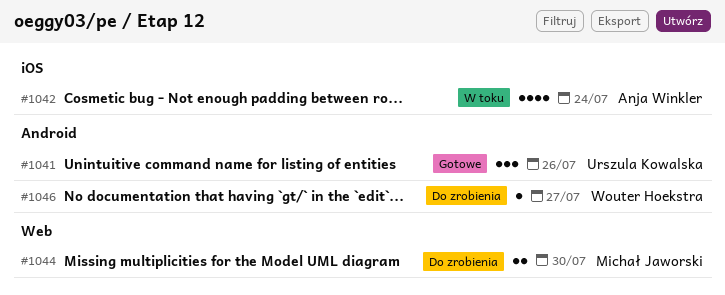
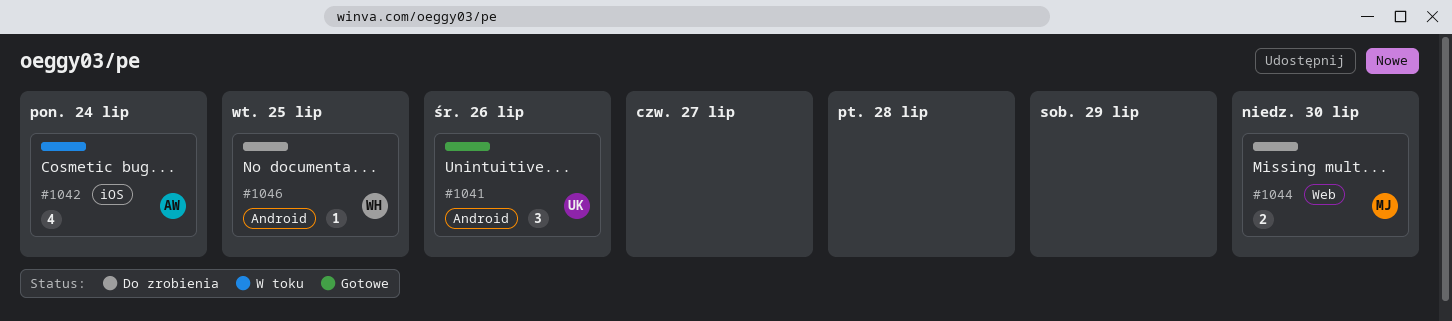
#1046, due: Jul 27 -> Jul 25

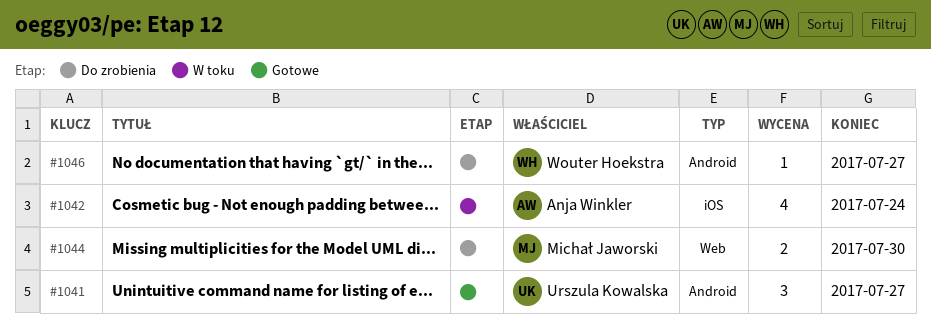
#1041, due: Jul 26 -> Jul 27
#1046, due: Jul 25 -> Jul 27

